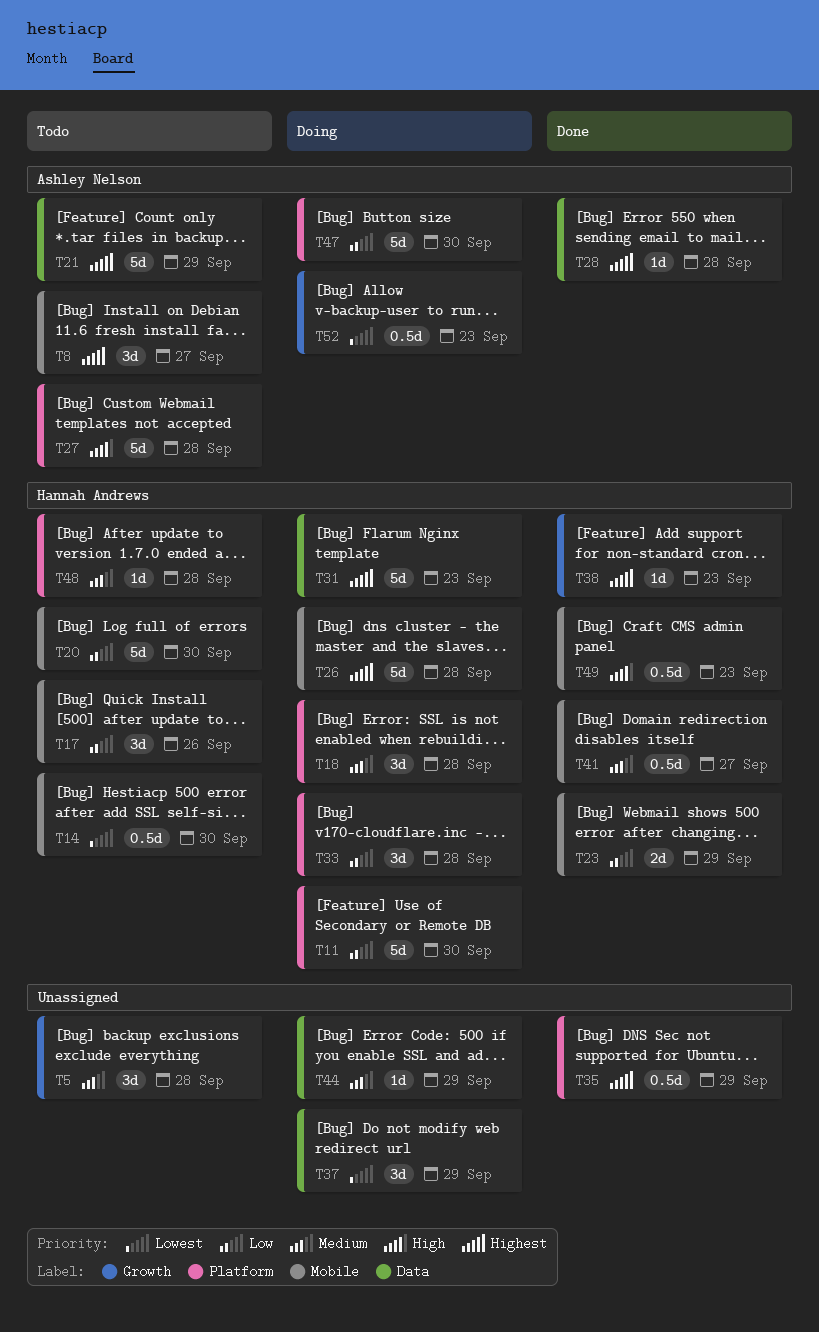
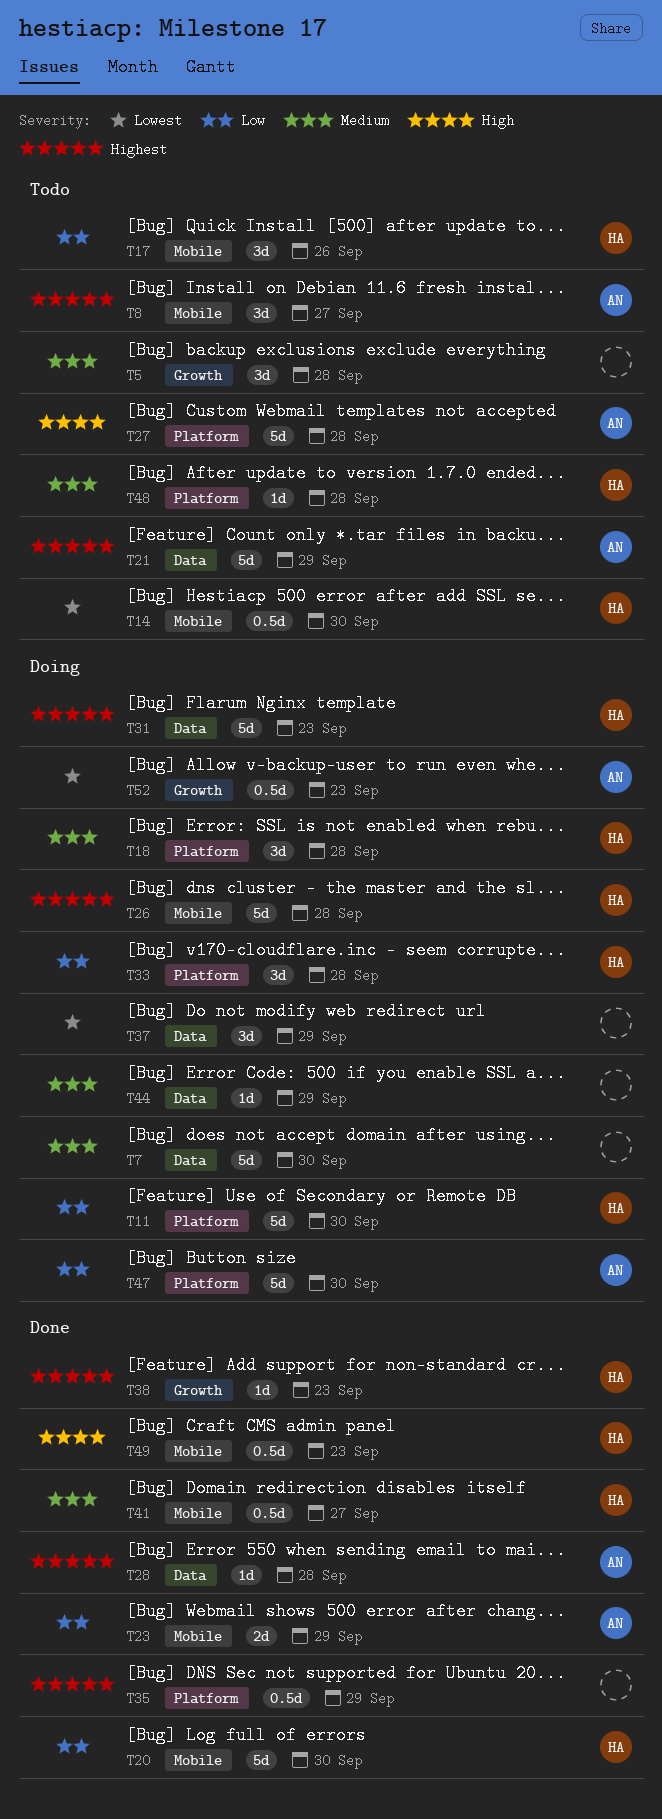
T7: none -> present
T20, status: Todo -> Done
T23, owner: Hannah Andrews -> Ashley Nelson

